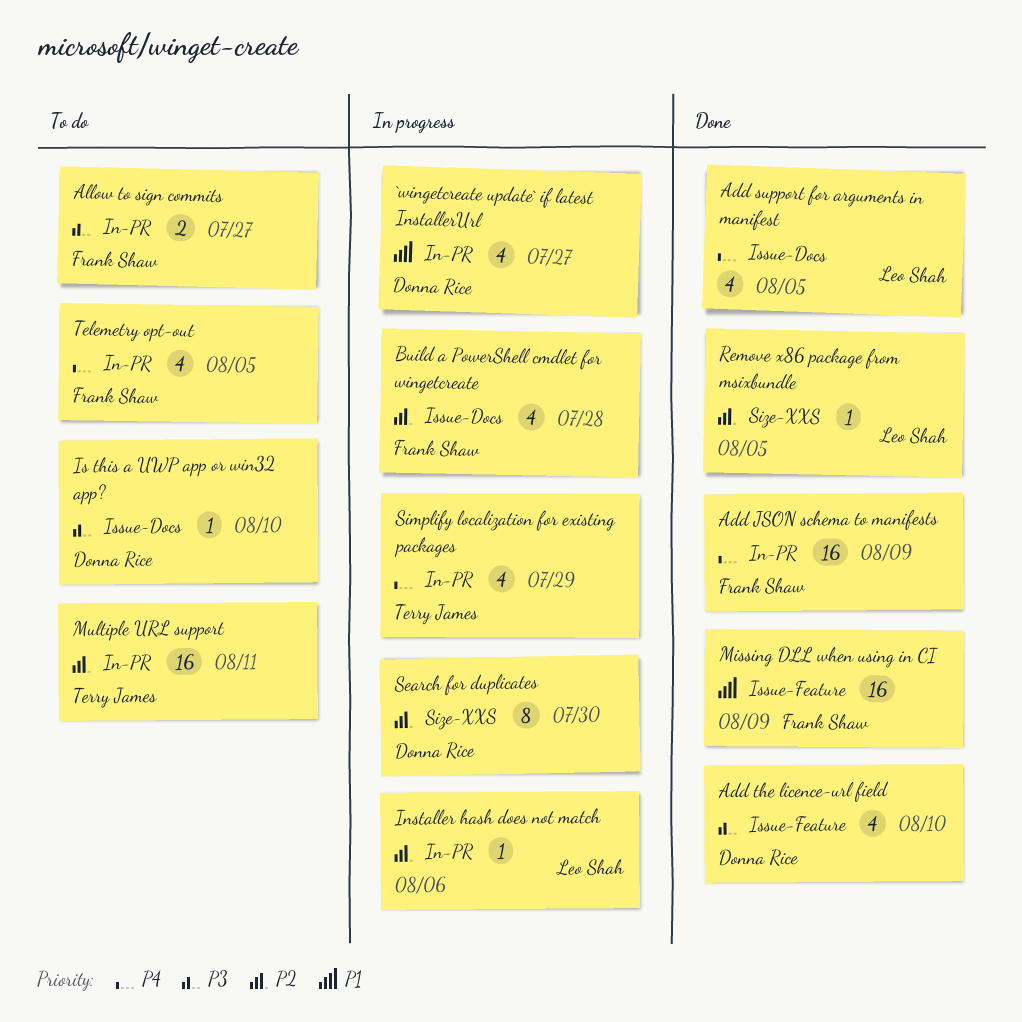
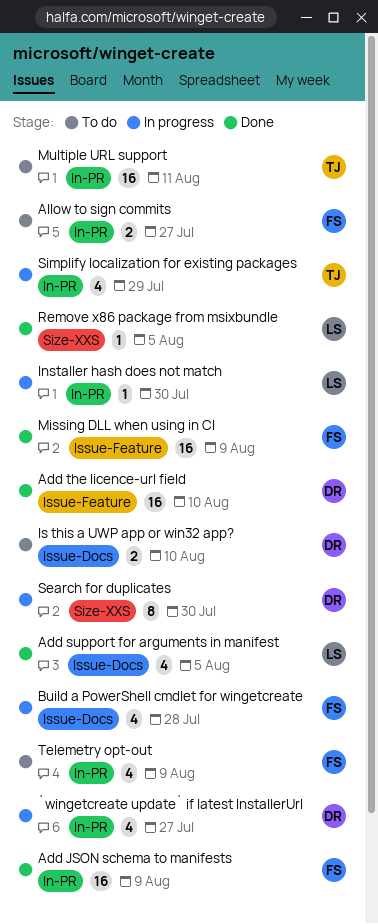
Add the licence-url field, estimate: 4 -> 16
Installer hash does not match, due: Aug 6 -> Jul 30
Is this a UWP app or win32 app?, estimate: 1 -> 2
Telemetry opt-out, due: Aug 5 -> Aug 9

